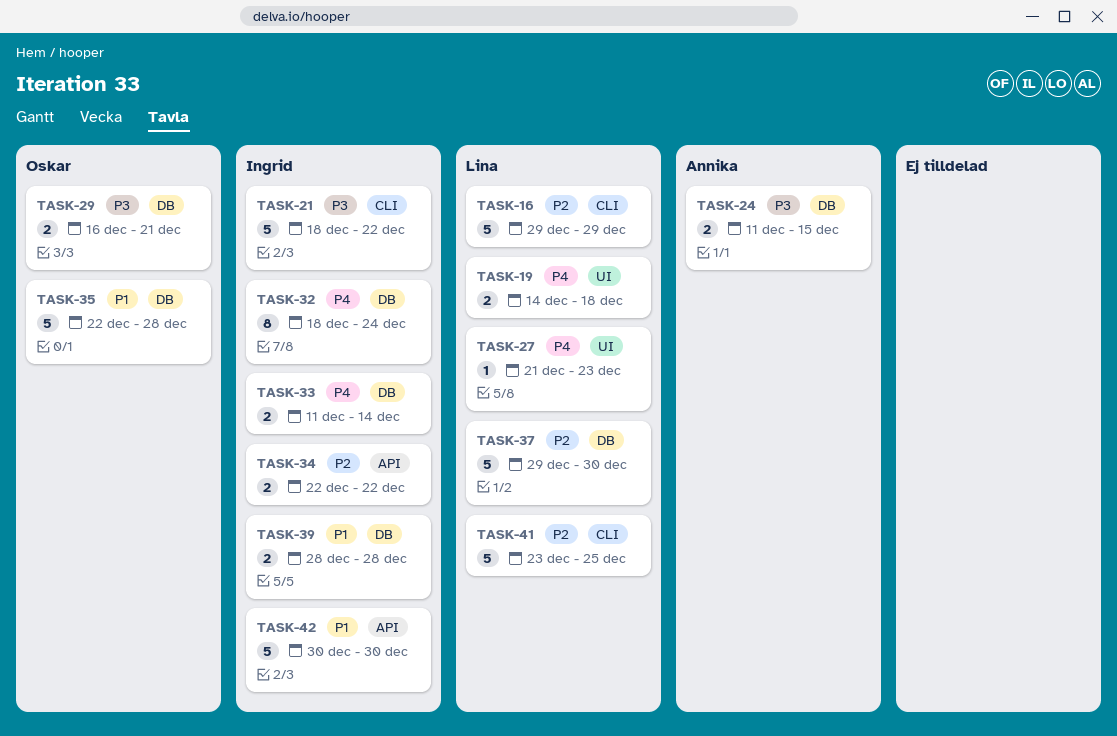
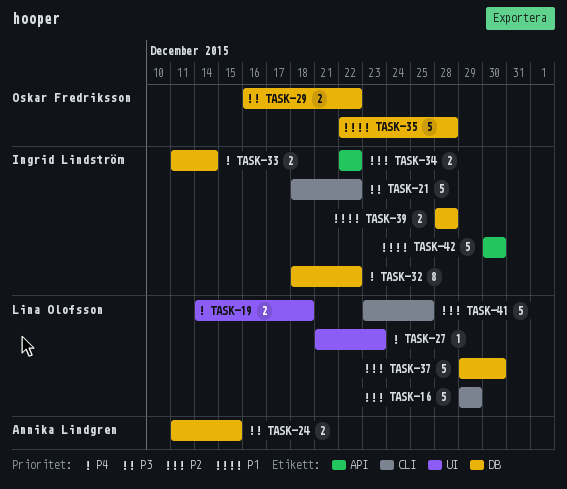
TASK-29, due: Dec 21 -> Dec 22
TASK-32, due: Dec 24 -> Dec 22

